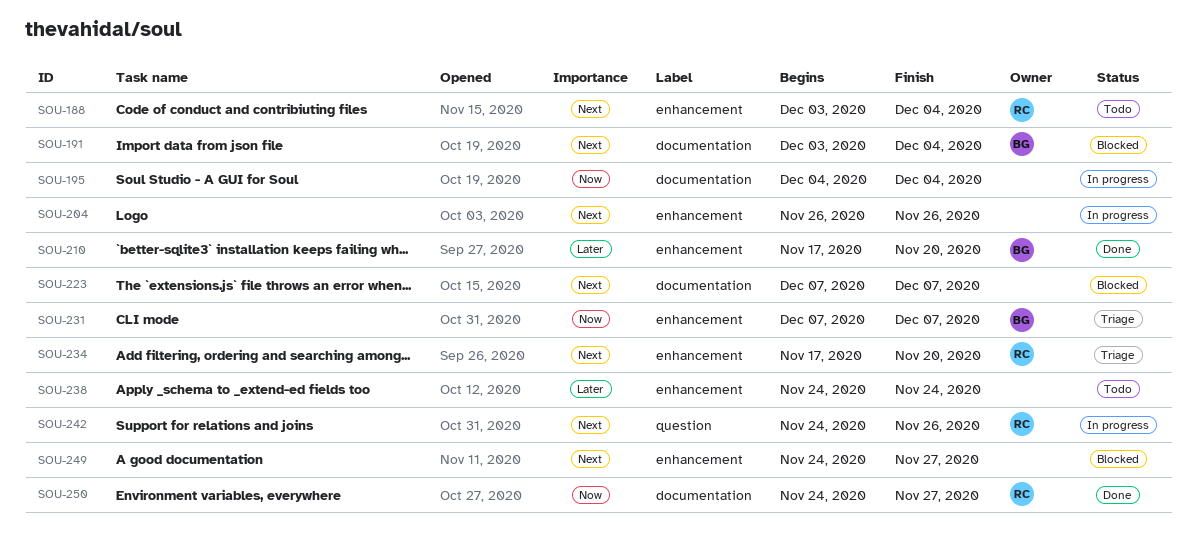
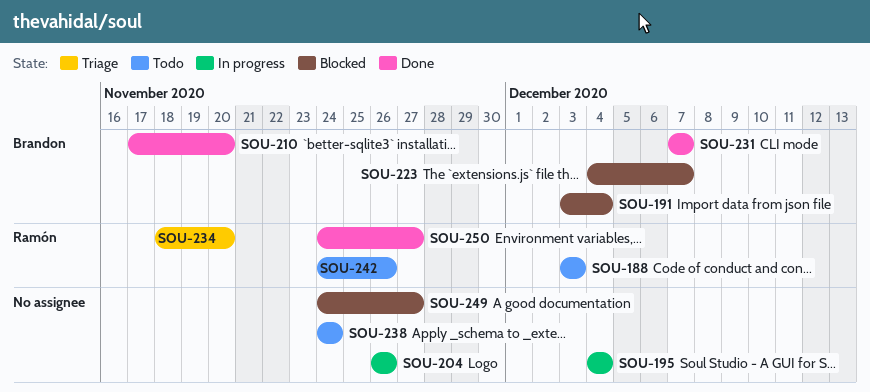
SOU-188, due: Dec 4 -> Dec 3
SOU-223, owner: none -> Brandon
SOU-223, start: Dec 7 -> Dec 4
SOU-231, status: Triage -> Done
SOU-234, start: Nov 17 -> Nov 18
SOU-242, status: In progress -> Todo

